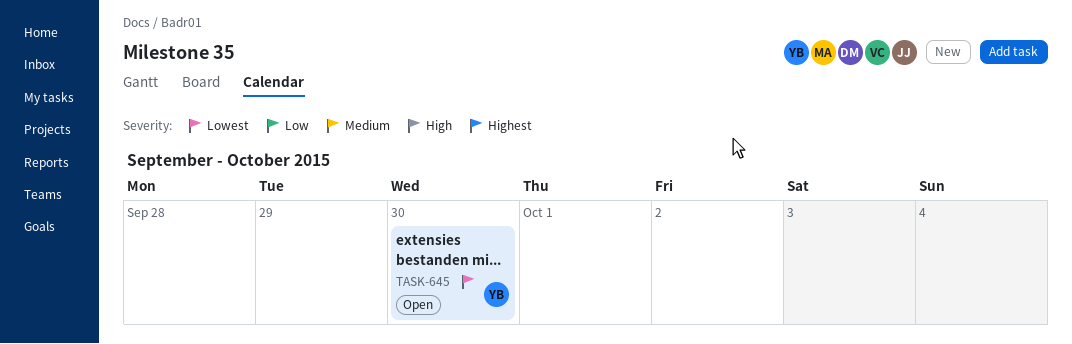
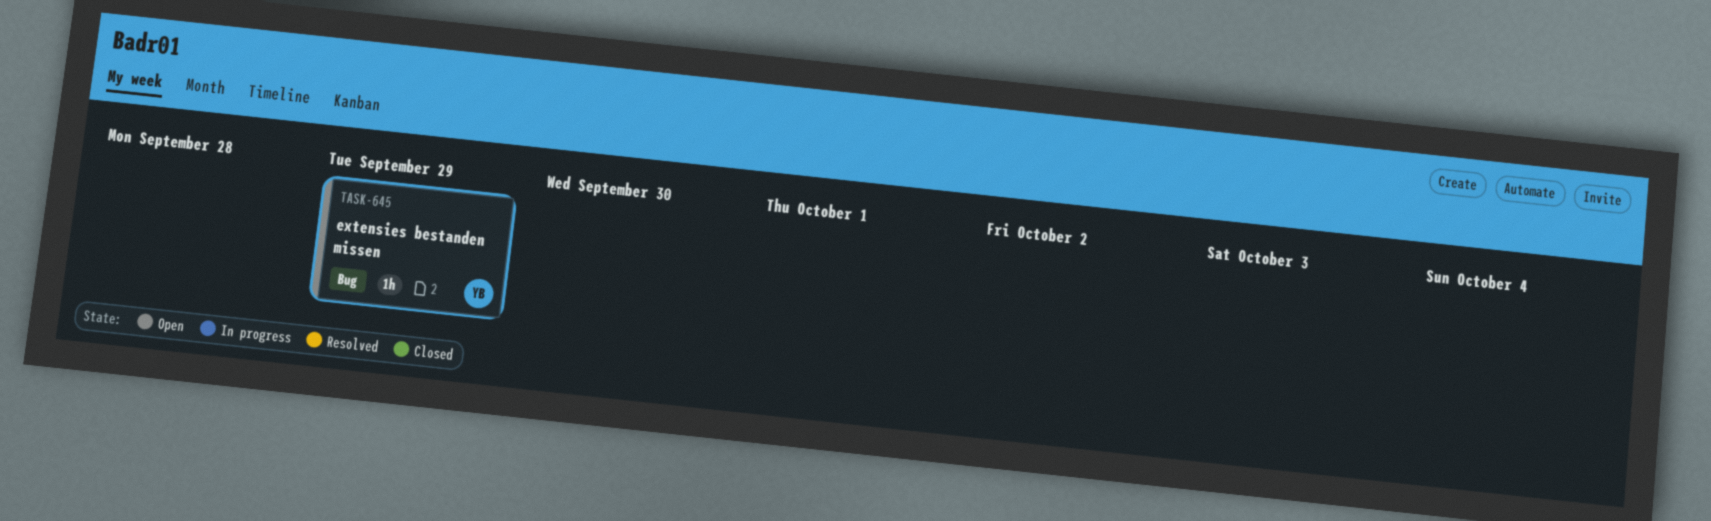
TASK-645, due: Sep 30 -> Sep 29

